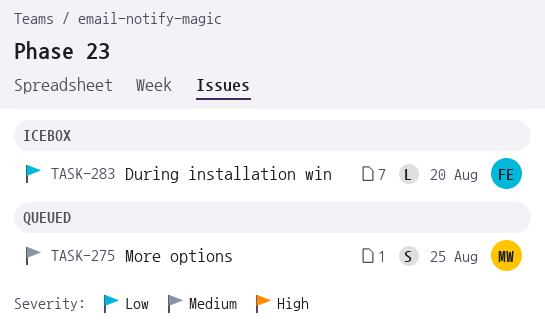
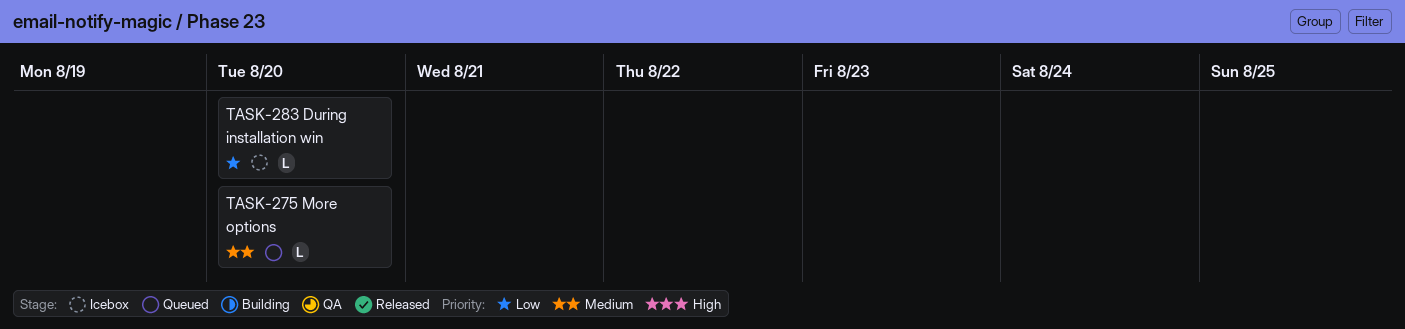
TASK-275, estimate: S -> L
TASK-275, due: Aug 25 -> Aug 20

